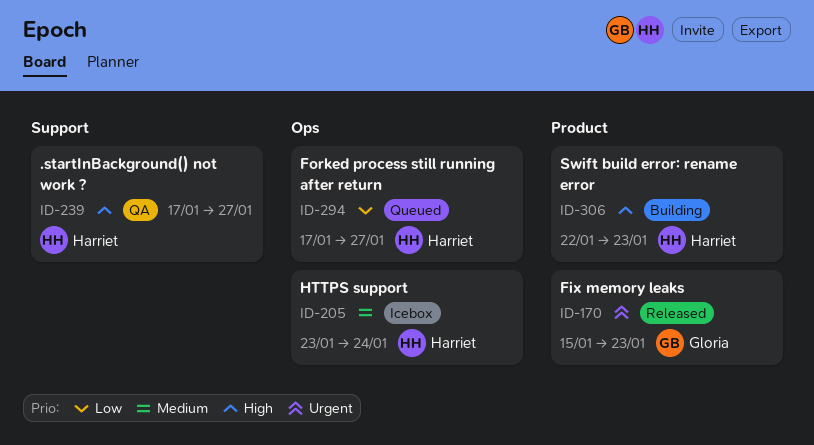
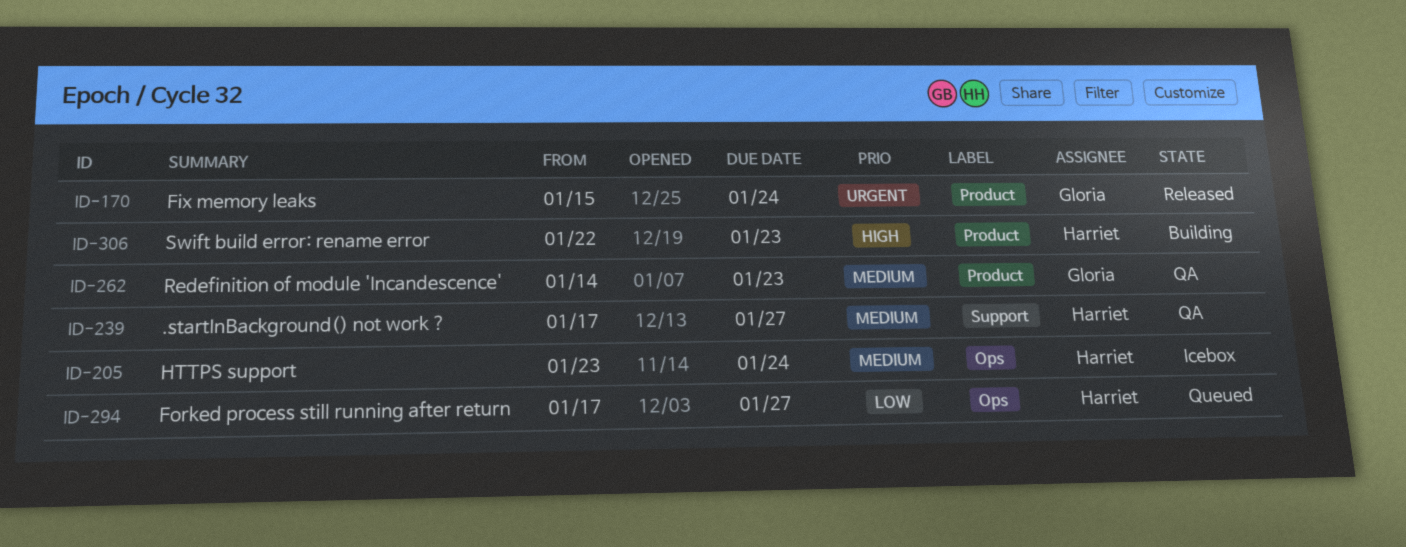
ID-170, due: Jan 23 -> Jan 24
ID-239, priority: High -> Medium
ID-262: none -> present

